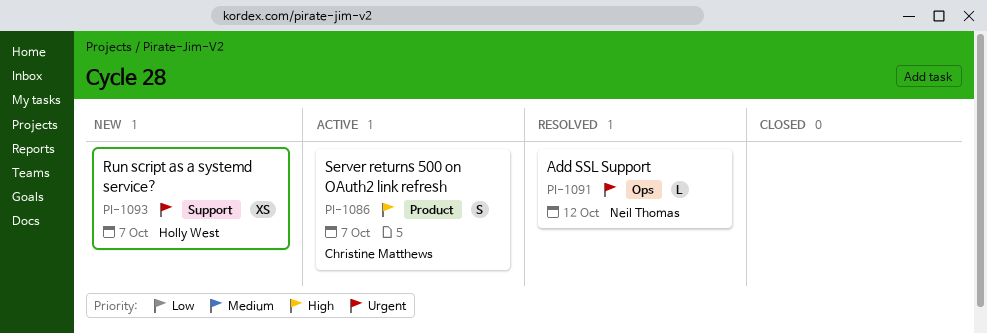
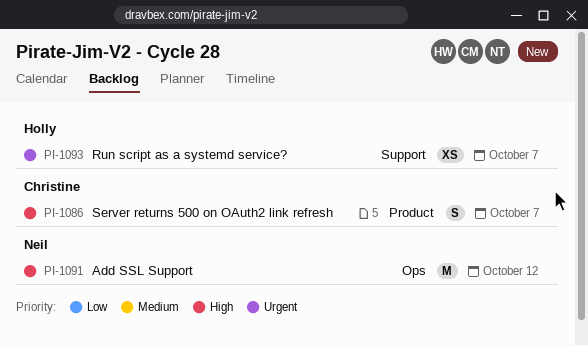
PI-1091, priority: Urgent -> High
PI-1091, estimate: L -> M

